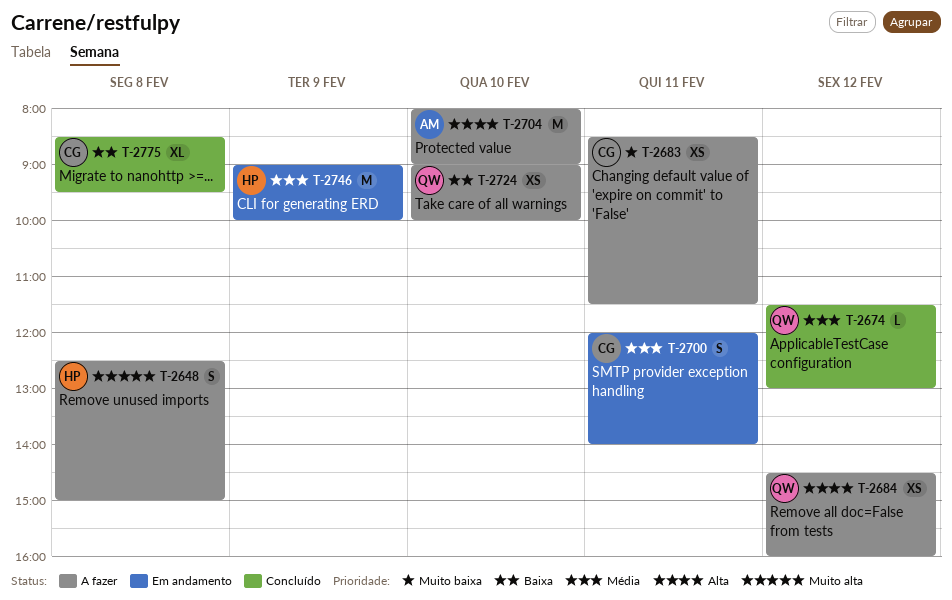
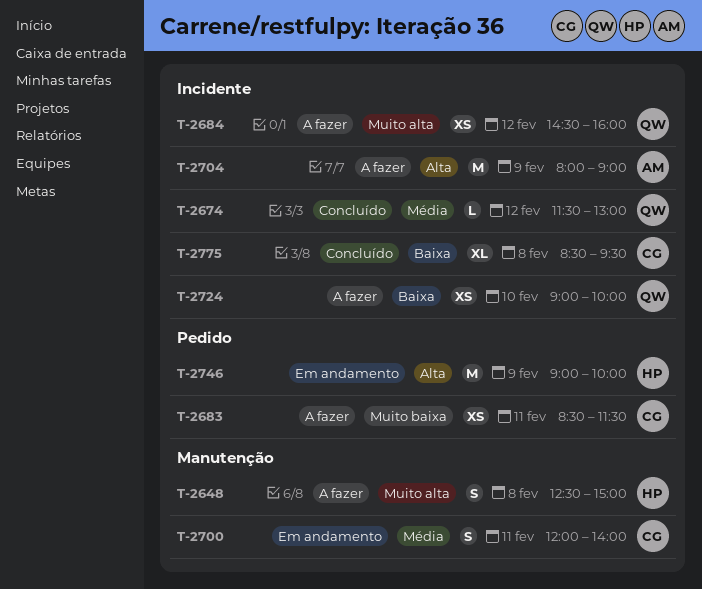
T-2684, priority: Alta -> Muito alta
T-2704, day: Feb 10 -> Feb 9
T-2746, priority: Média -> Alta

